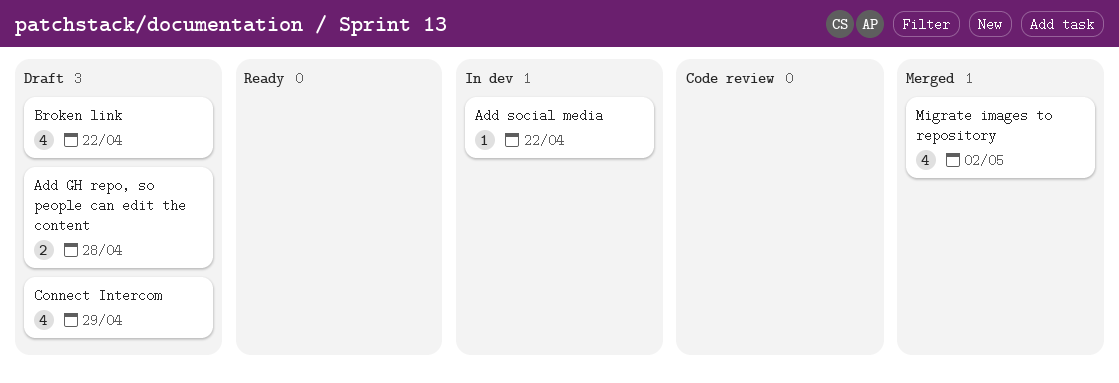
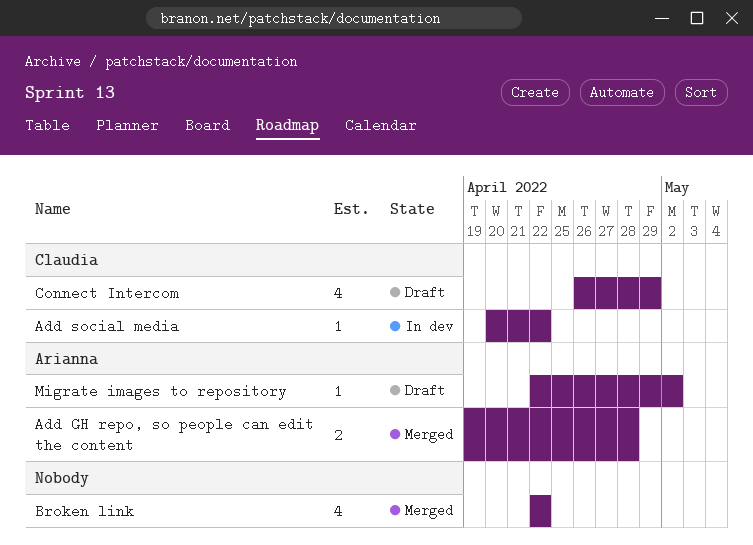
Add GH repo, so people can edit the content, status: Draft -> Merged
Broken link, status: Draft -> Merged
Migrate images to repository, status: Merged -> Draft
Migrate images to repository, estimate: 4 -> 1

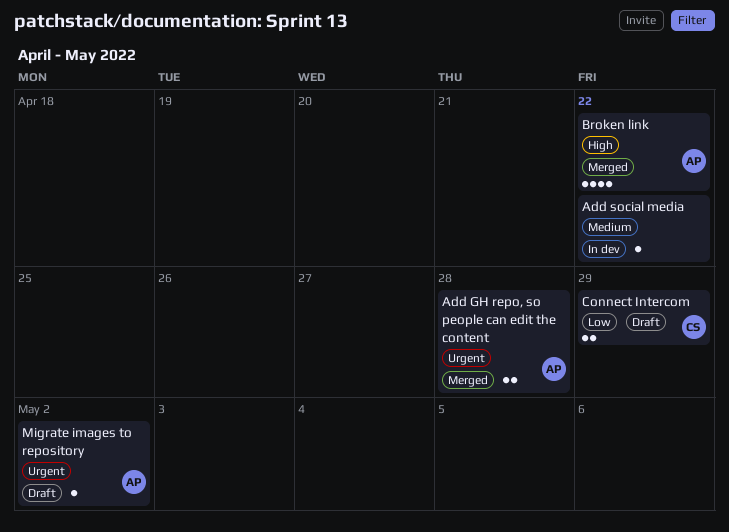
Add social media, owner: Claudia -> none
Broken link, owner: none -> Arianna
Connect Intercom, estimate: 4 -> 2

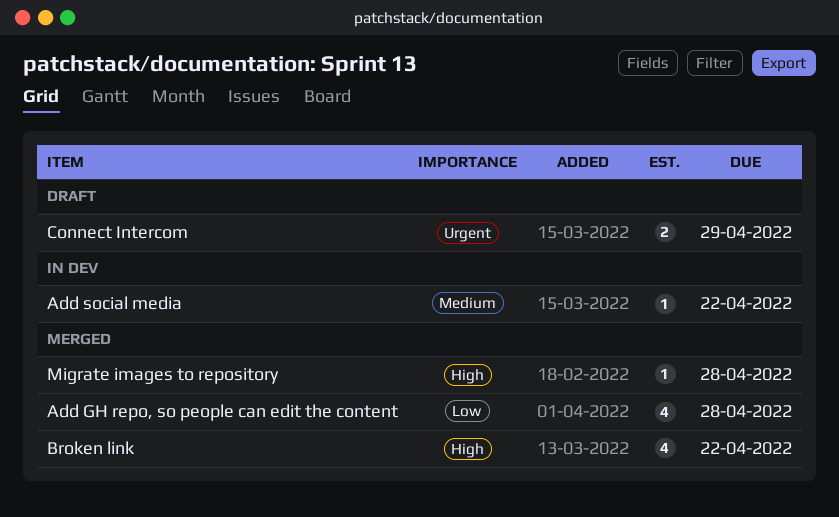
Add GH repo, so people can edit the content, priority: Urgent -> Low
Add GH repo, so people can edit the content, estimate: 2 -> 4
Connect Intercom, priority: Low -> Urgent
Migrate images to repository, status: Draft -> Merged
Migrate images to repository, priority: Urgent -> High
Migrate images to repository, due: May 2 -> Apr 28

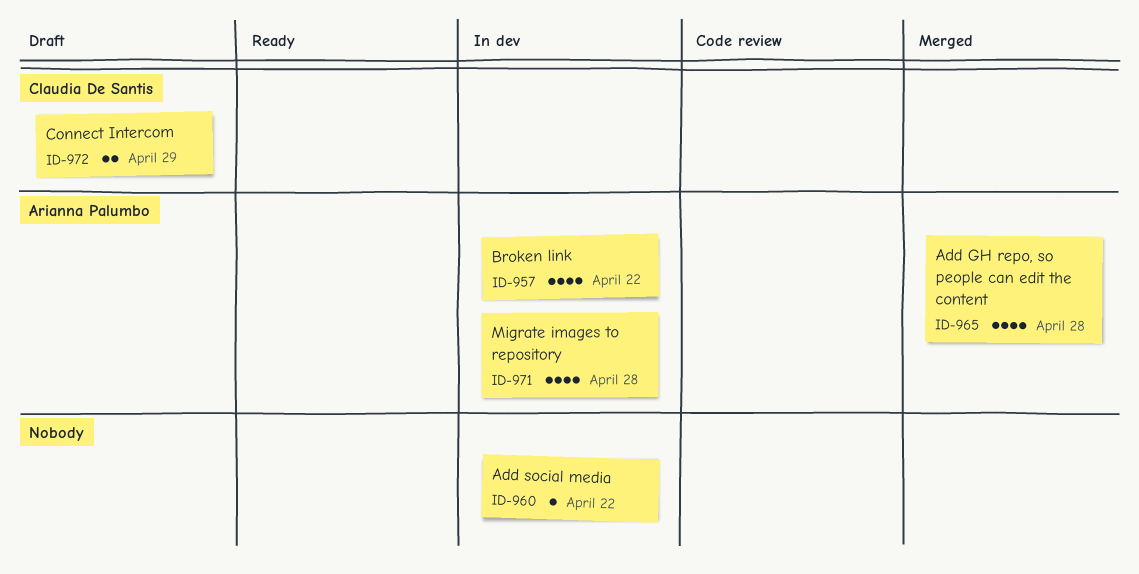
Broken link, status: Merged -> In dev
Migrate images to repository, status: Merged -> In dev
Migrate images to repository, estimate: 1 -> 4

